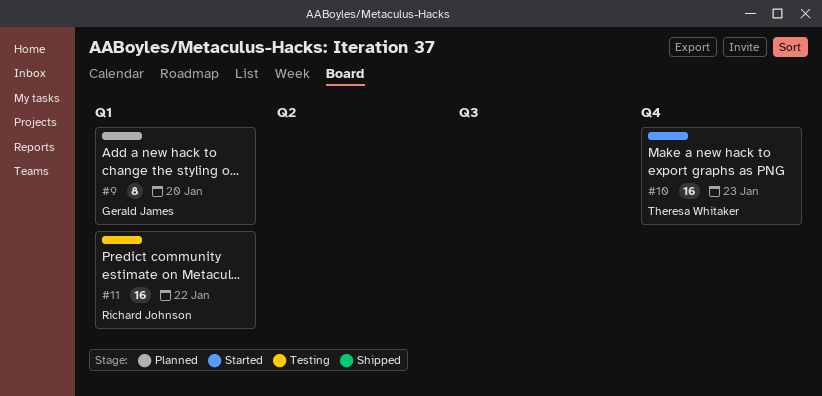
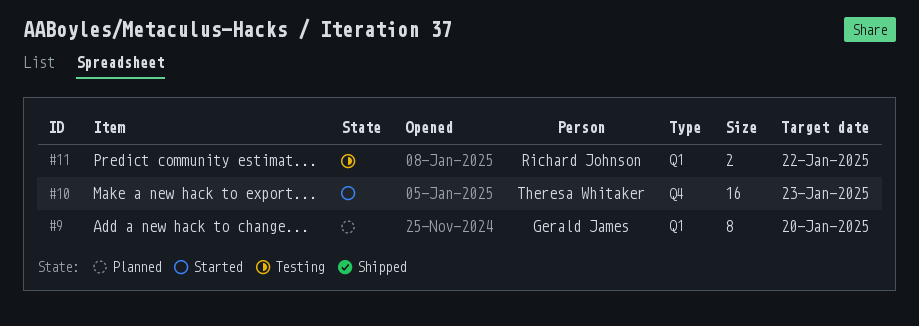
#11, estimate: 16 -> 2

